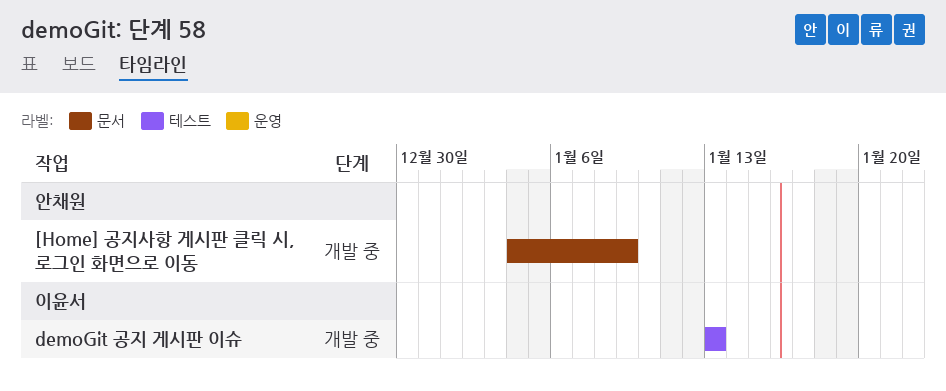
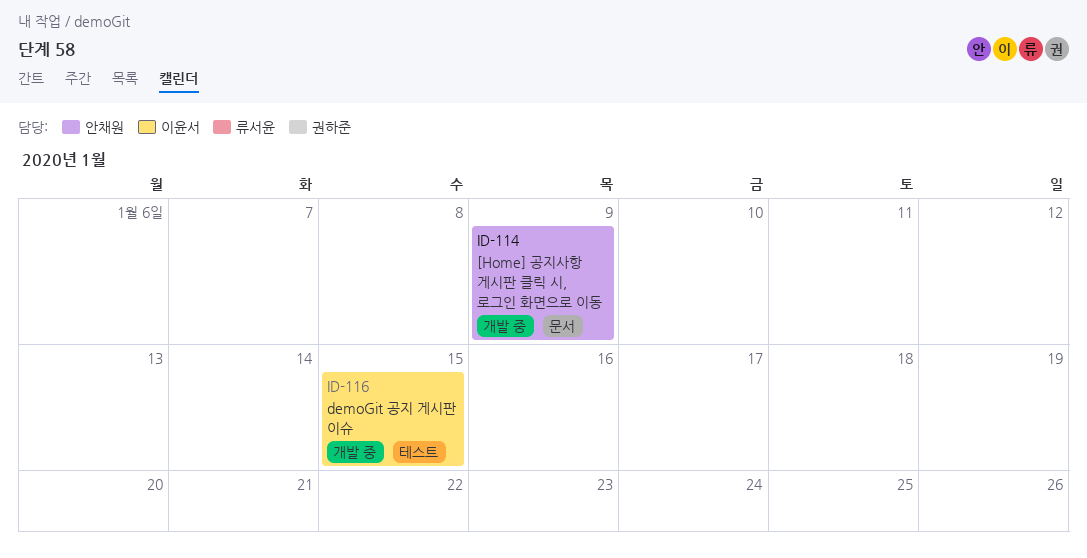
demoGit 공지 게시판 이슈, due: Jan 13 -> Jan 15

